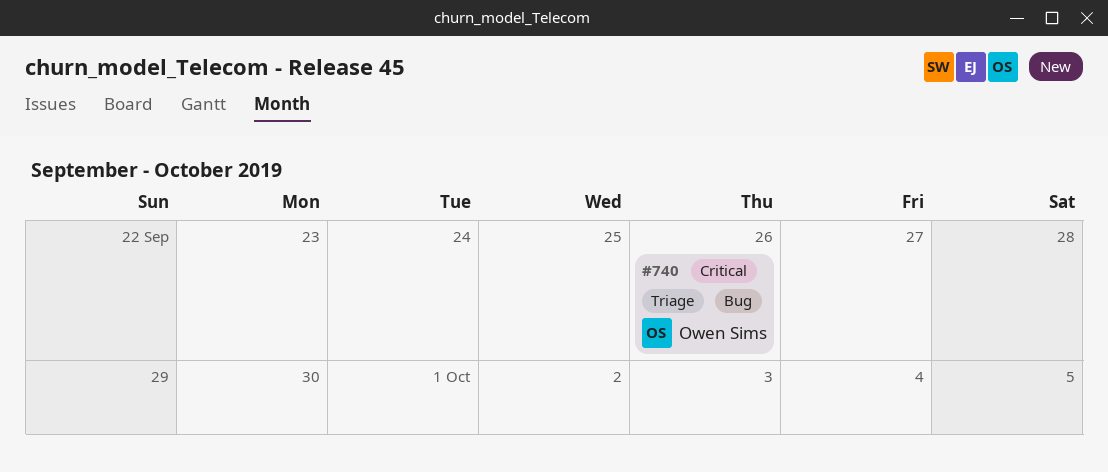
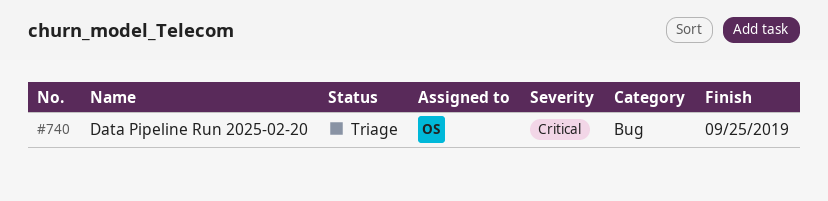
#740, due: Sep 26 -> Sep 25

